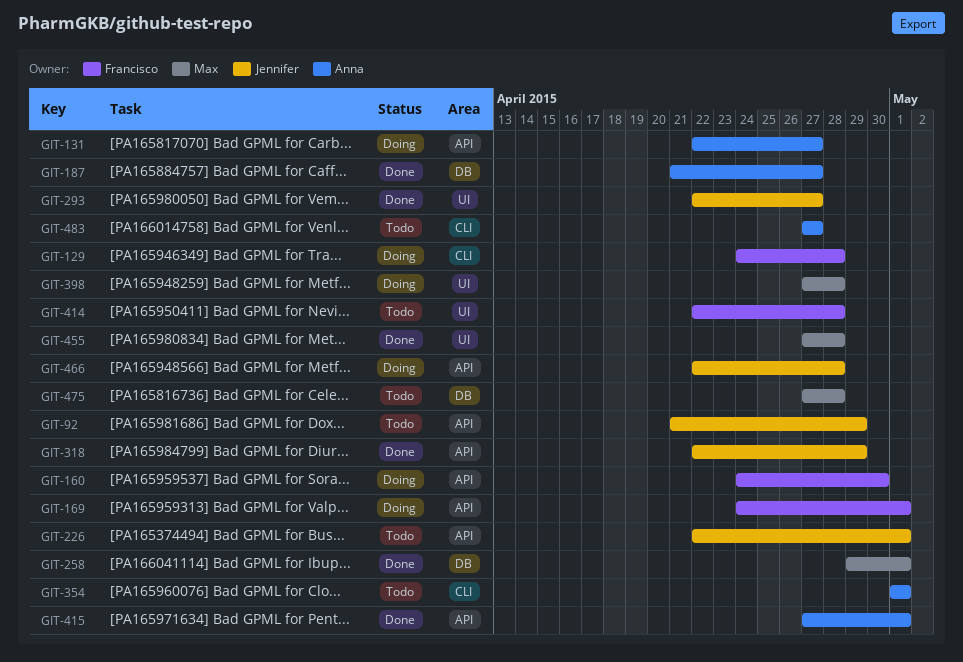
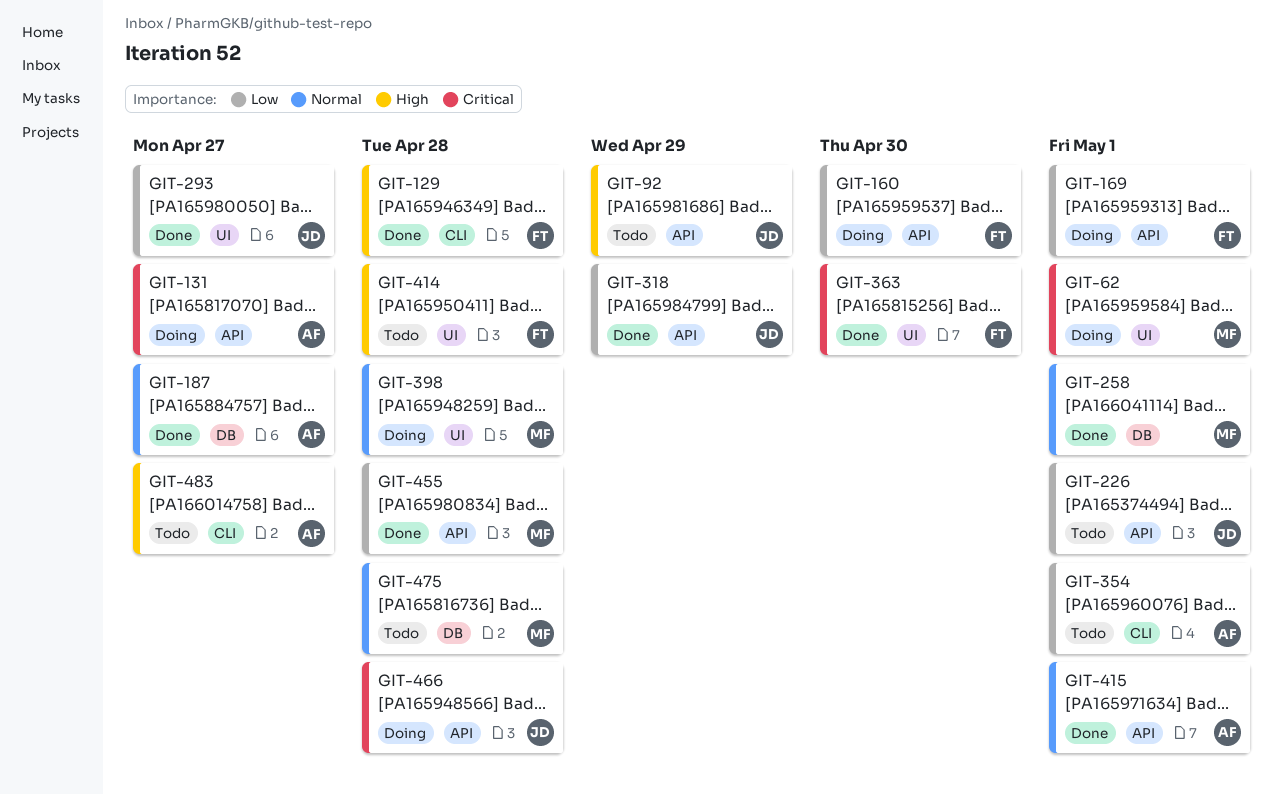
GIT-62: none -> present
GIT-129, status: Doing -> Done
GIT-363: none -> present
GIT-455, label: UI -> API

